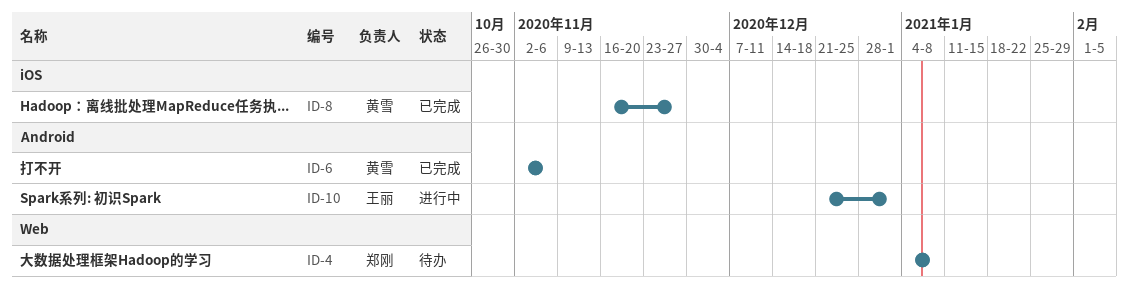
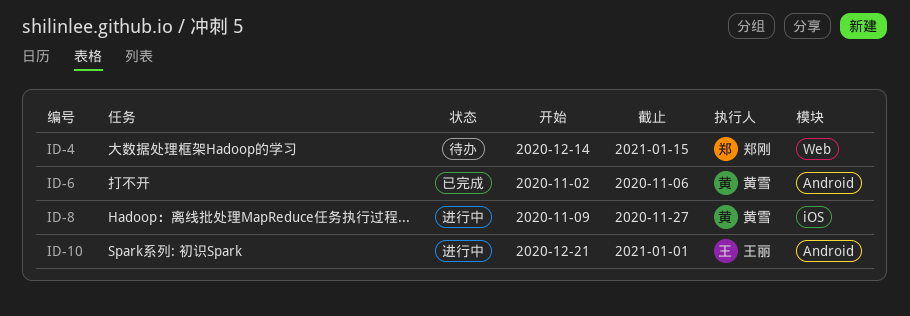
ID-4, start: Jan 4 -> Dec 14
ID-4, due: Jan 8 -> Jan 15
ID-8, status: 已完成 -> 进行中
ID-8, start: Nov 16 -> Nov 9

